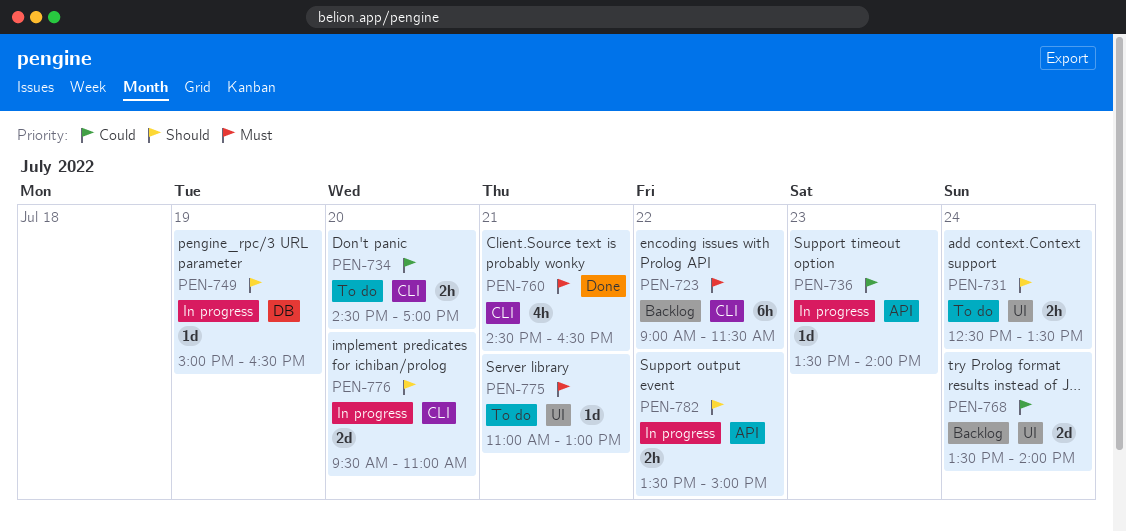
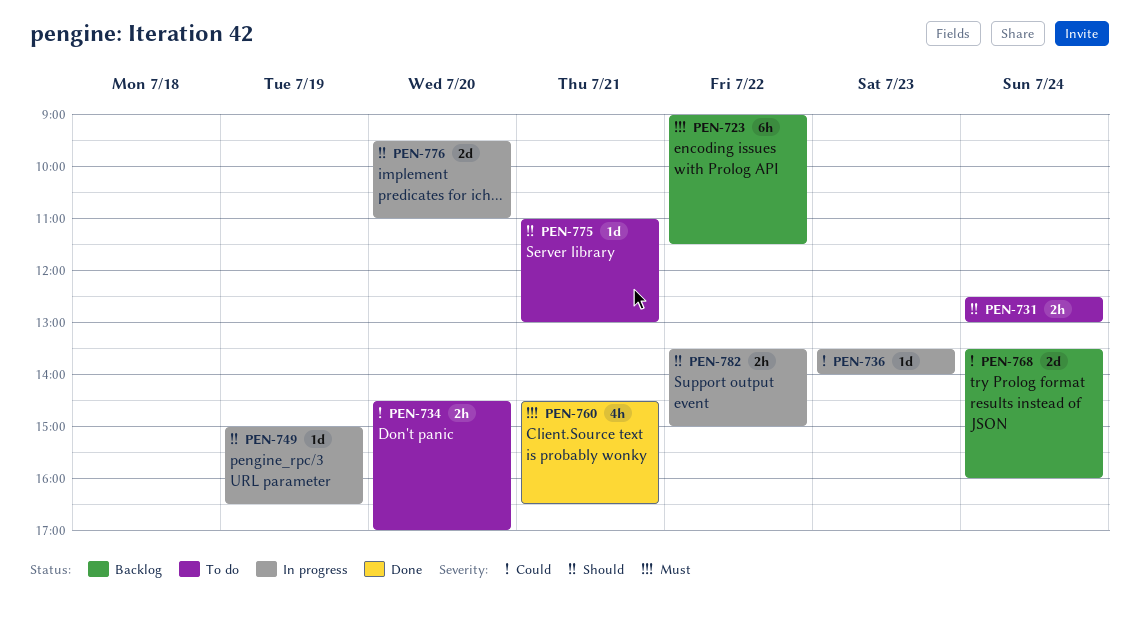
PEN-731, ends: 13:30 -> 13:00
PEN-768, ends: 14:00 -> 16:00
PEN-775, priority: Must -> Should

